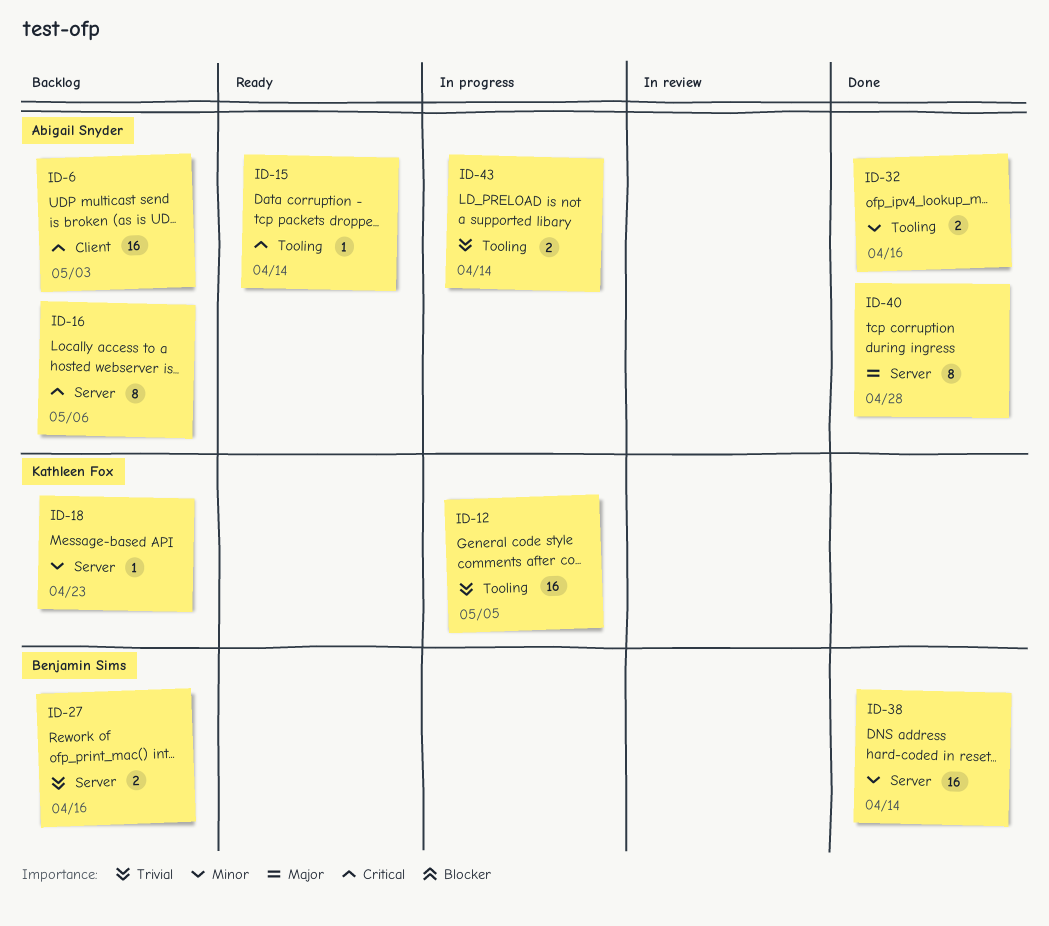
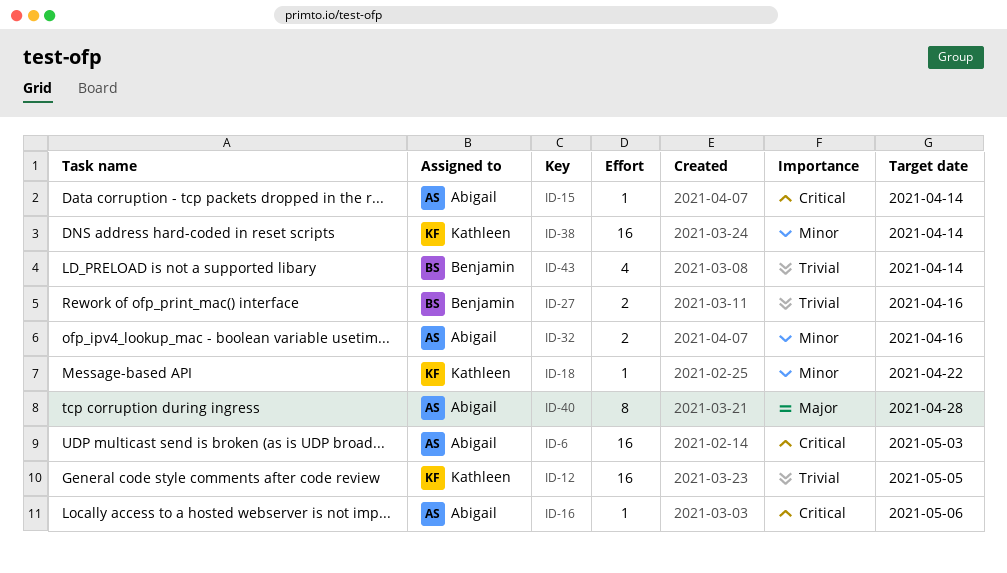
ID-16, estimate: 8 -> 1
ID-18, due: Apr 23 -> Apr 22
ID-38, owner: Benjamin Sims -> Kathleen Fox
ID-43, owner: Abigail Snyder -> Benjamin Sims
ID-43, estimate: 2 -> 4

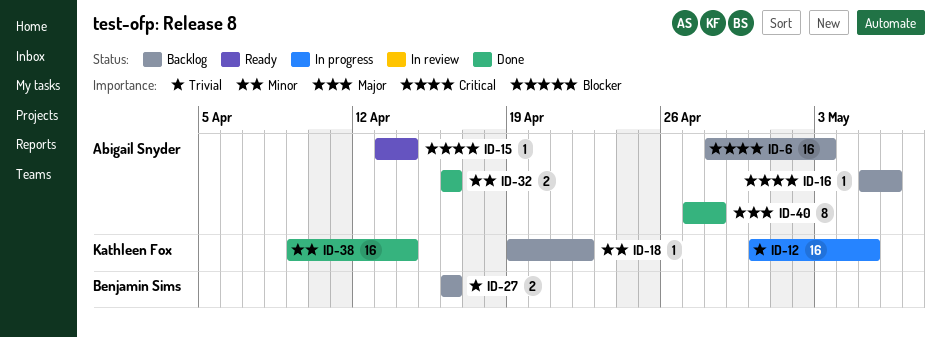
ID-43: present -> none

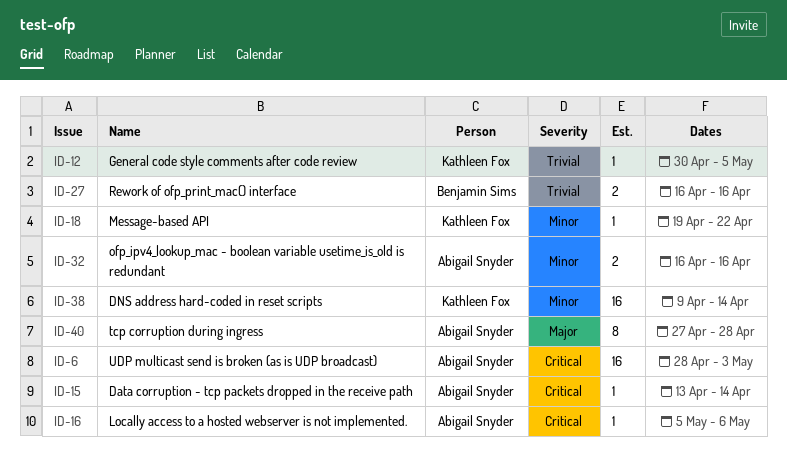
ID-12, estimate: 16 -> 1

